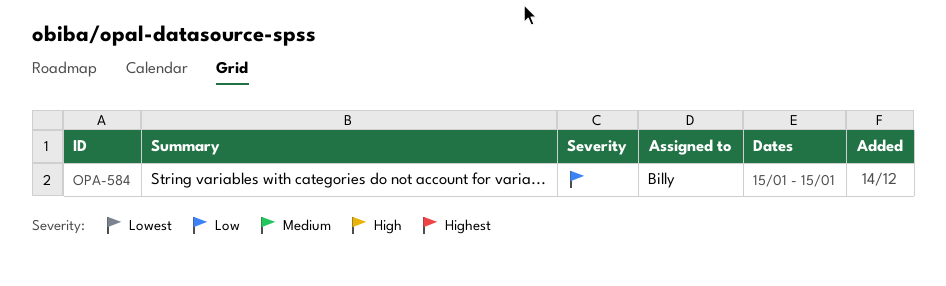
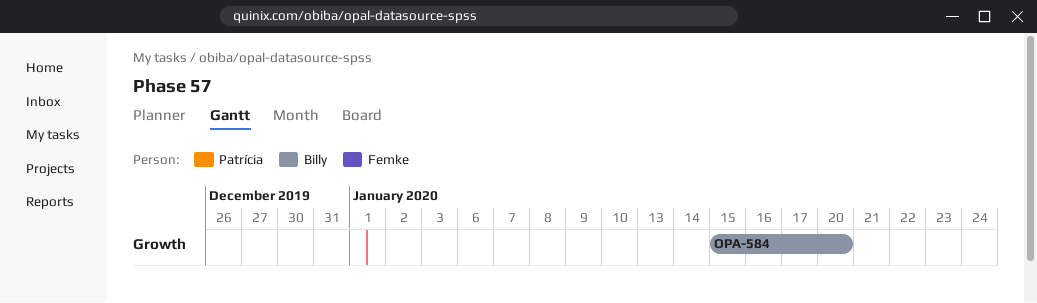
OPA-584, due: Jan 15 -> Jan 20

